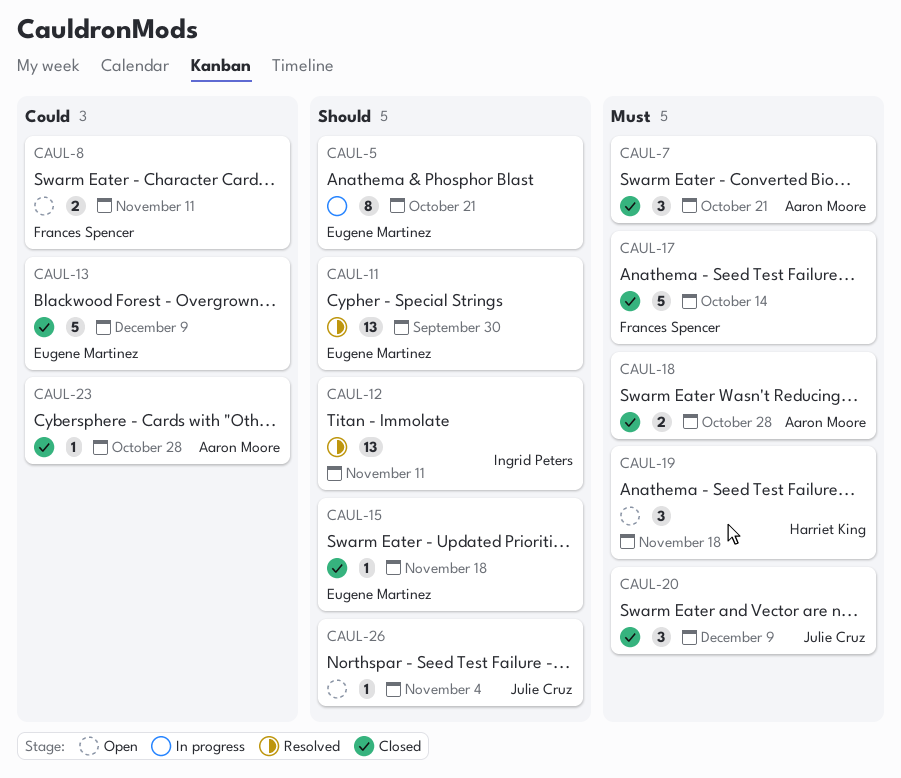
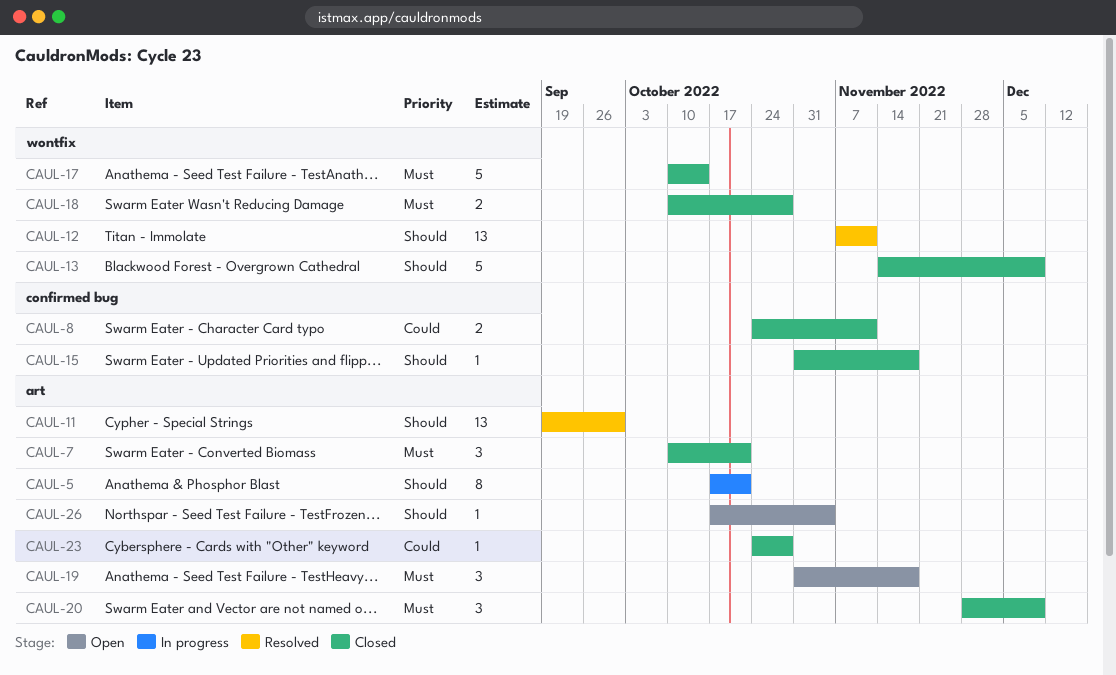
CAUL-8, status: Open -> Closed
CAUL-13, priority: Could -> Should

